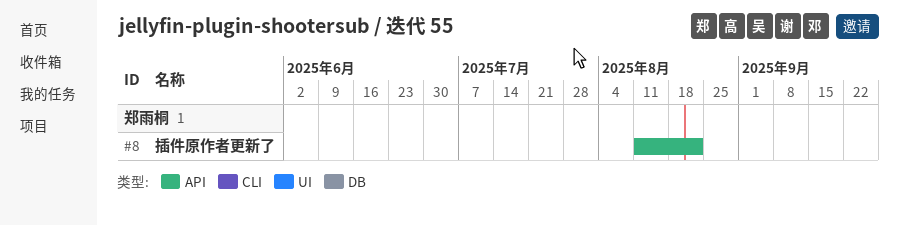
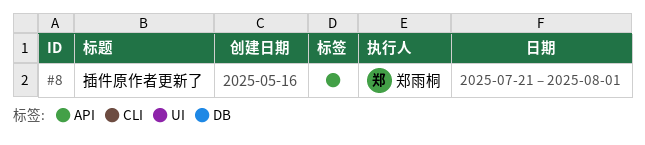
#8, start: Aug 11 -> Jul 21
#8, due: Aug 22 -> Aug 1

